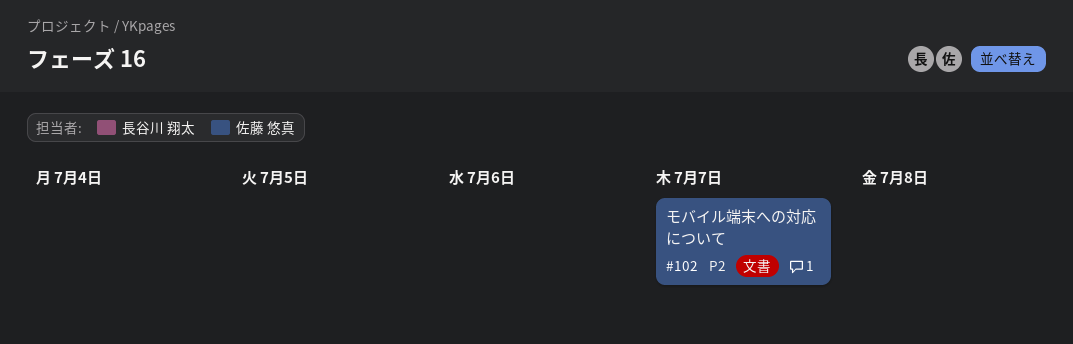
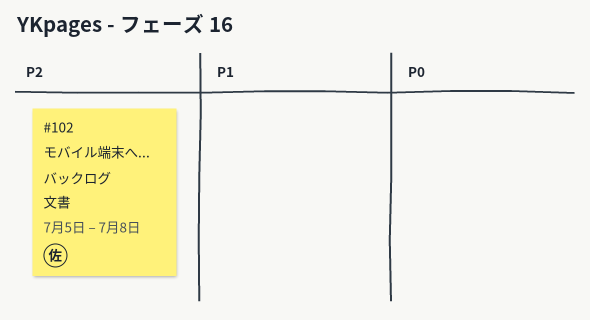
#102, due: Jul 7 -> Jul 8

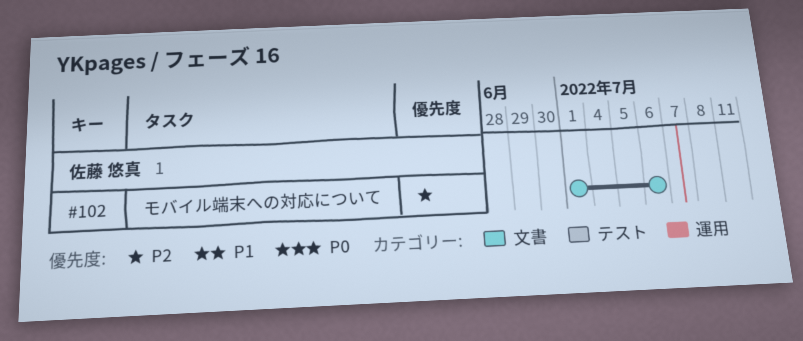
#102, start: Jul 5 -> Jul 1
#102, due: Jul 8 -> Jul 6

